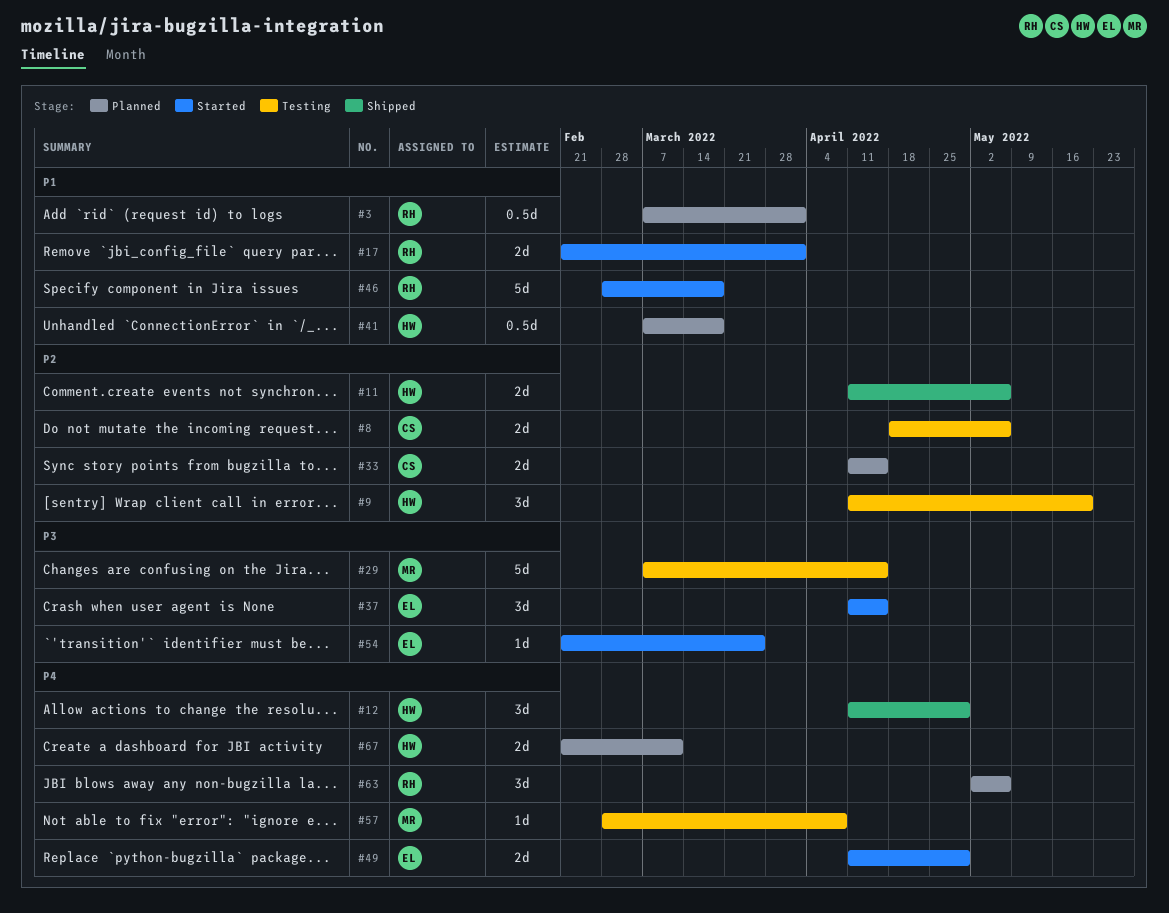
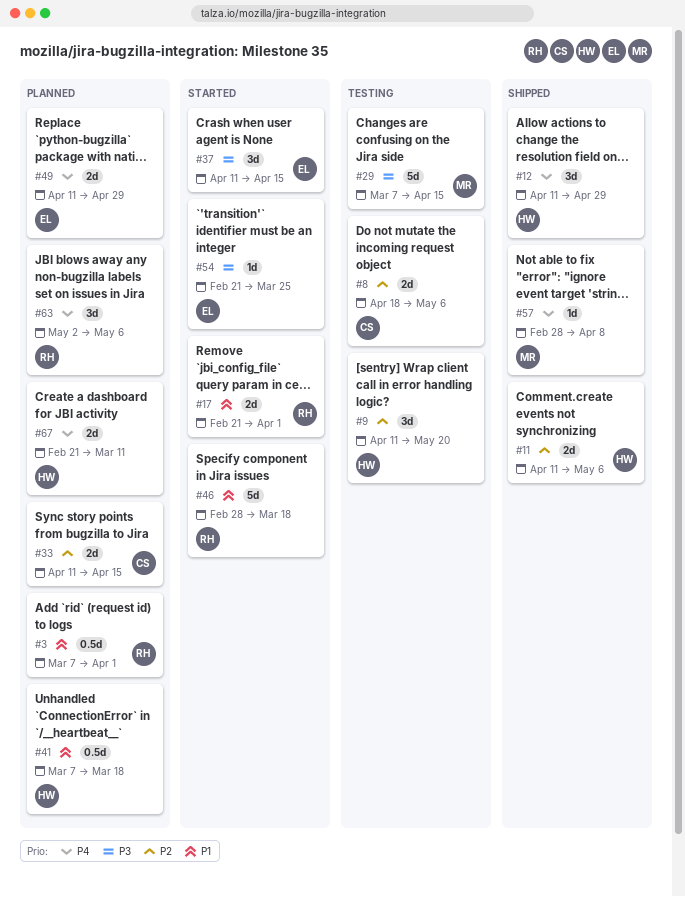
#49, status: Started -> Planned
#57, status: Testing -> Shipped

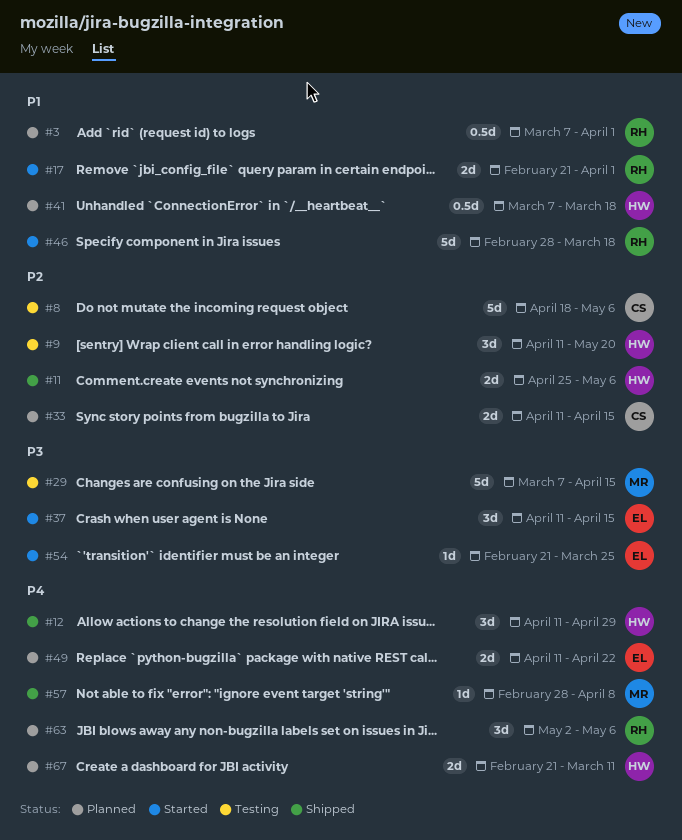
#8, estimate: 2d -> 5d
#11, start: Apr 11 -> Apr 25
#49, due: Apr 29 -> Apr 22

